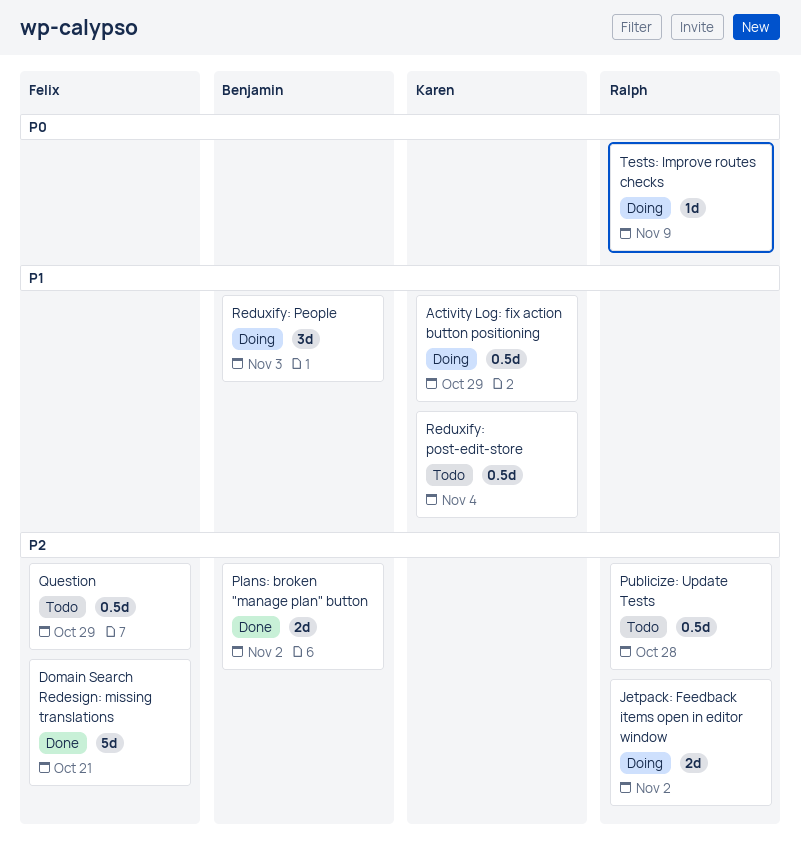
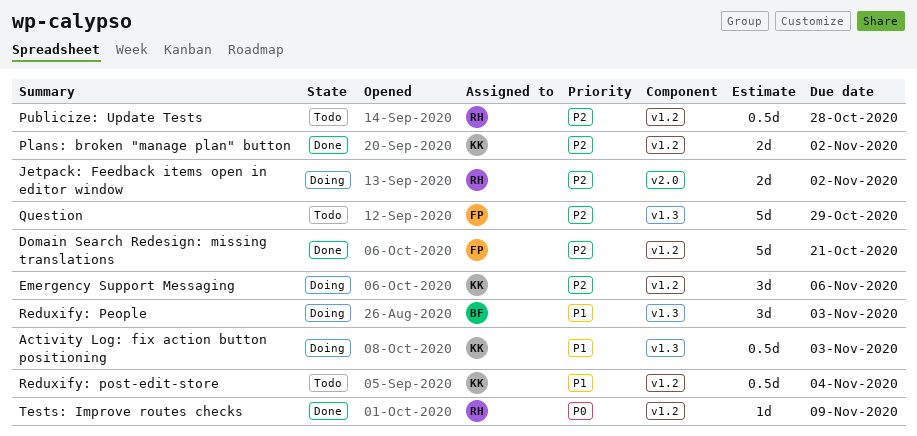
Activity Log: fix action button positioning, due: Oct 29 -> Nov 3
Emergency Support Messaging: none -> present
Plans: broken "manage plan" button, owner: Benjamin -> Karen
Question, estimate: 0.5d -> 5d
Tests: Improve routes checks, status: Doing -> Done

